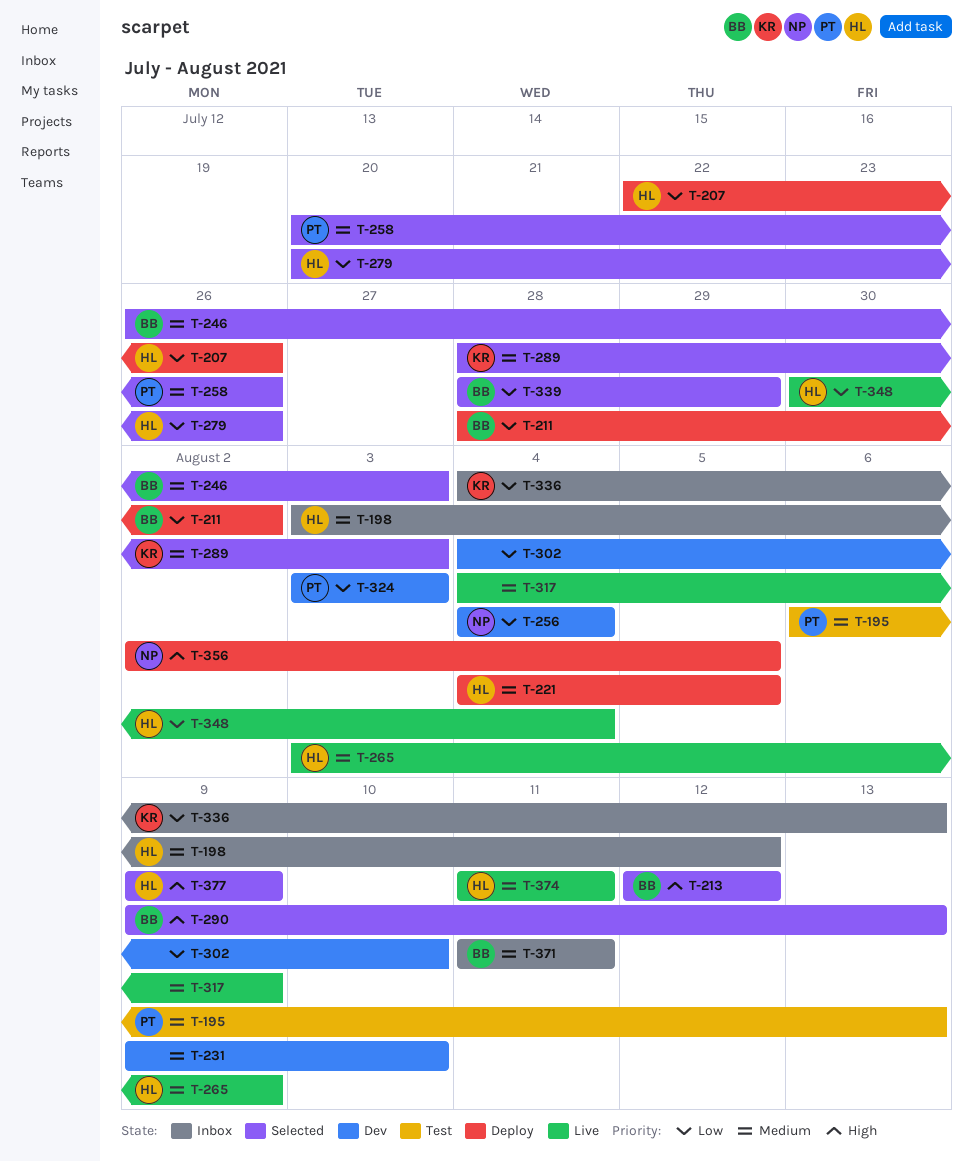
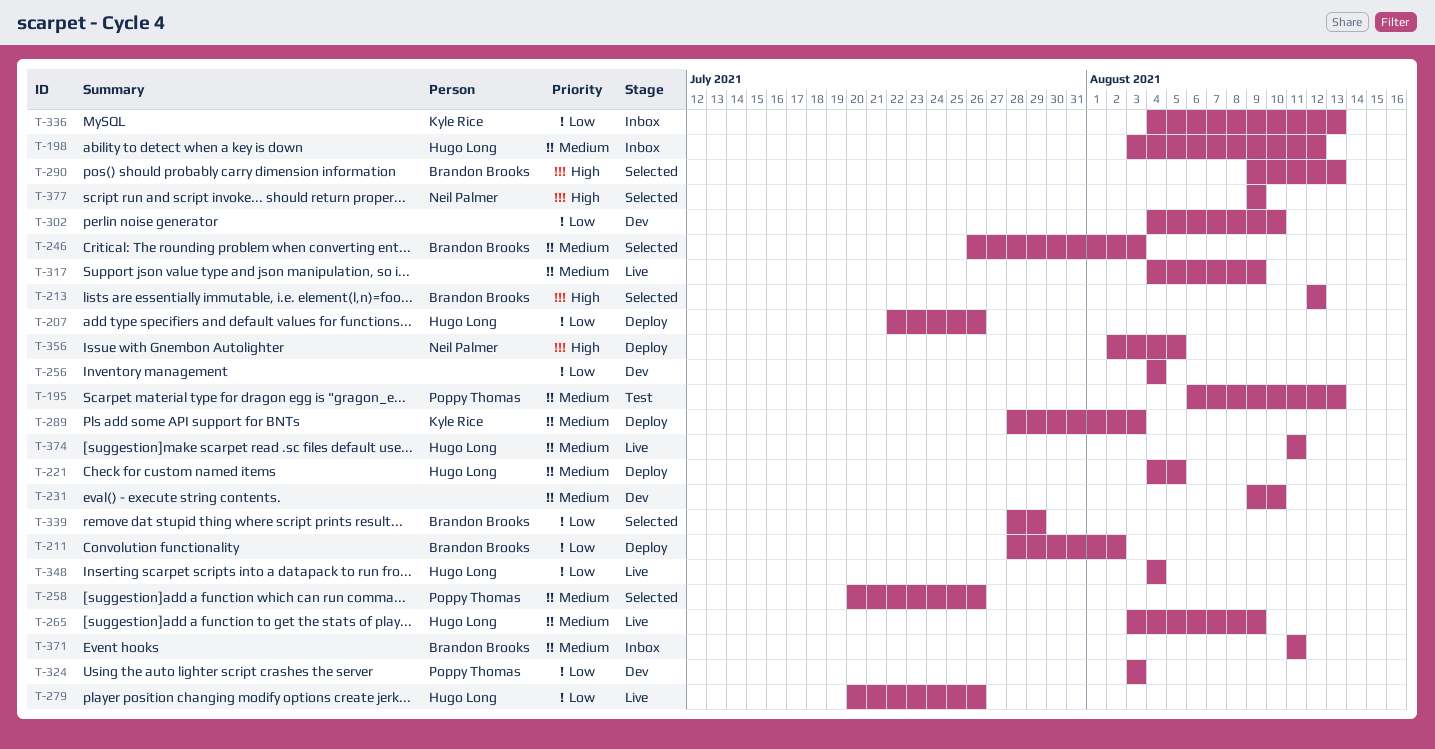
T-256, owner: Neil Palmer -> none
T-279, status: Selected -> Live
T-289, status: Selected -> Deploy
T-348, start: Jul 30 -> Aug 4
T-377, owner: Hugo Long -> Neil Palmer

